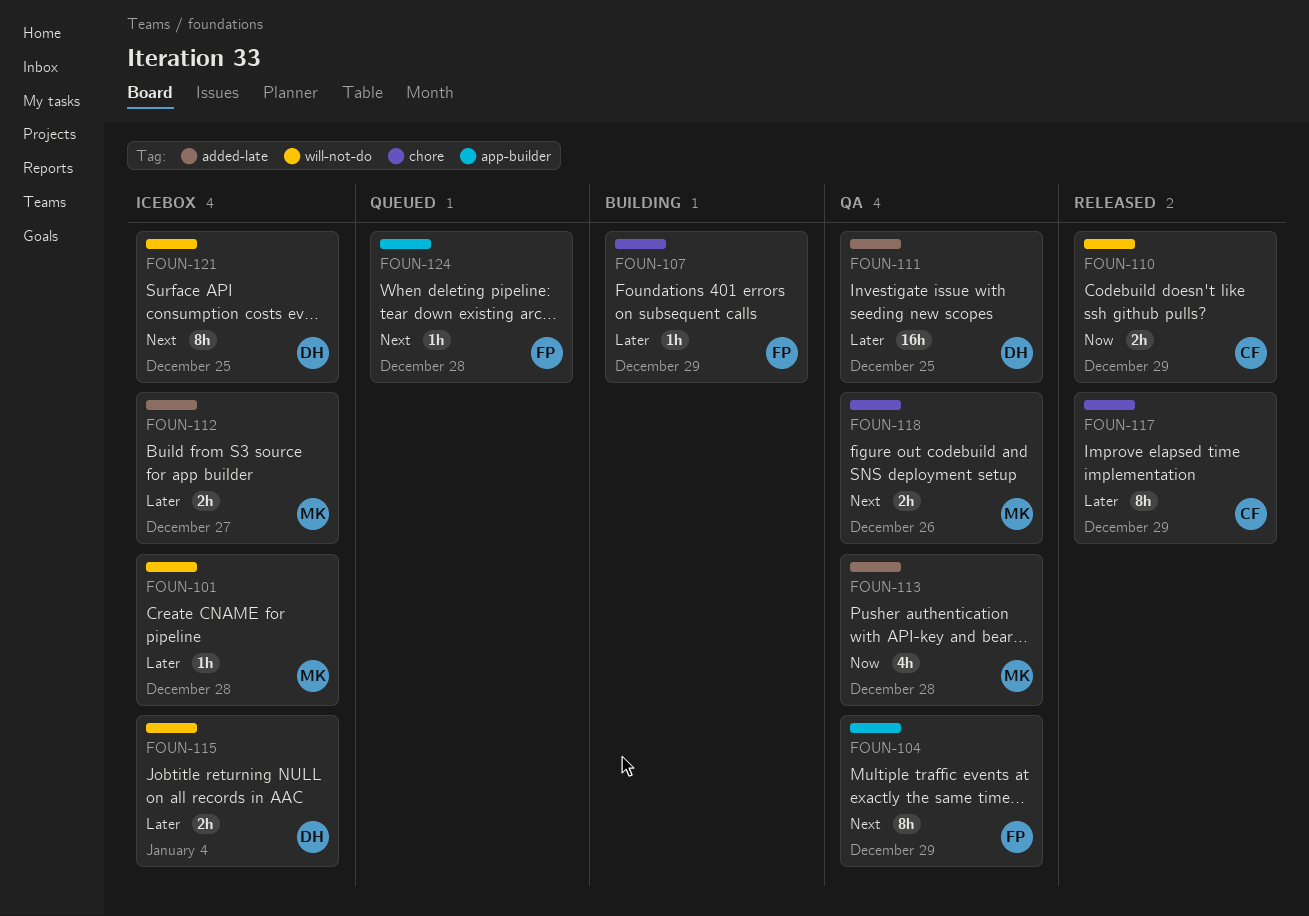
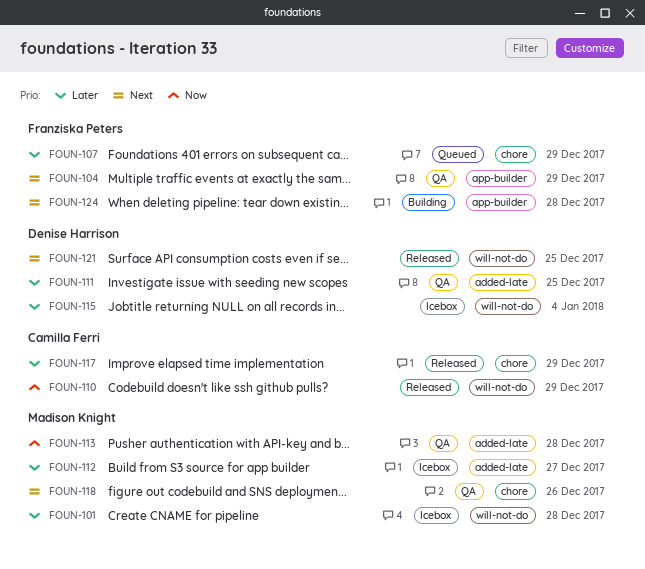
FOUN-107, status: Building -> Queued
FOUN-121, status: Icebox -> Released
FOUN-124, status: Queued -> Building

